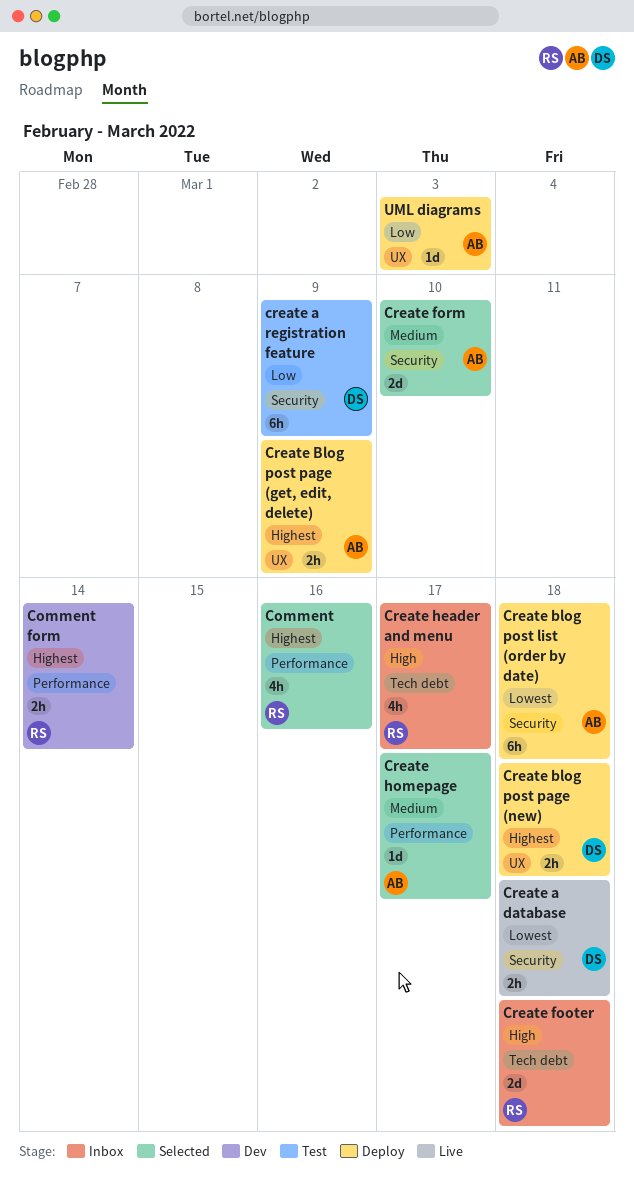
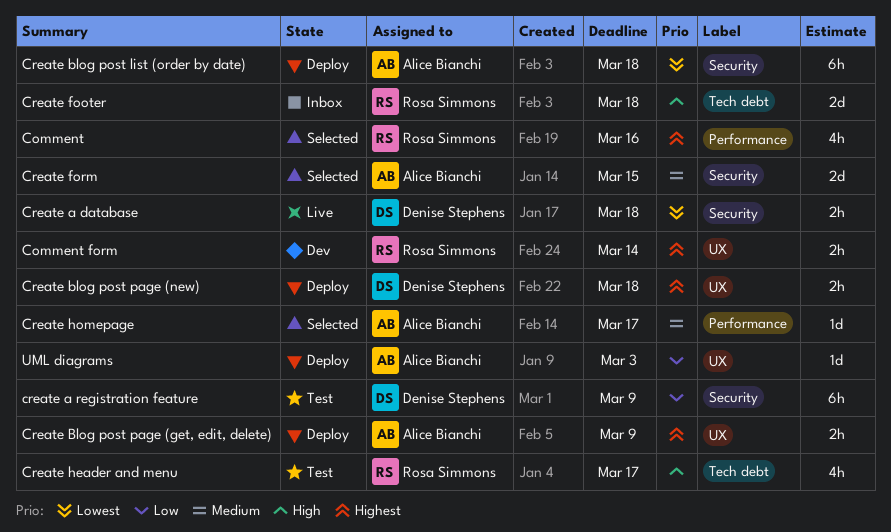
Comment form, label: Performance -> UX
Create form, due: Mar 10 -> Mar 15
Create header and menu, status: Inbox -> Test

